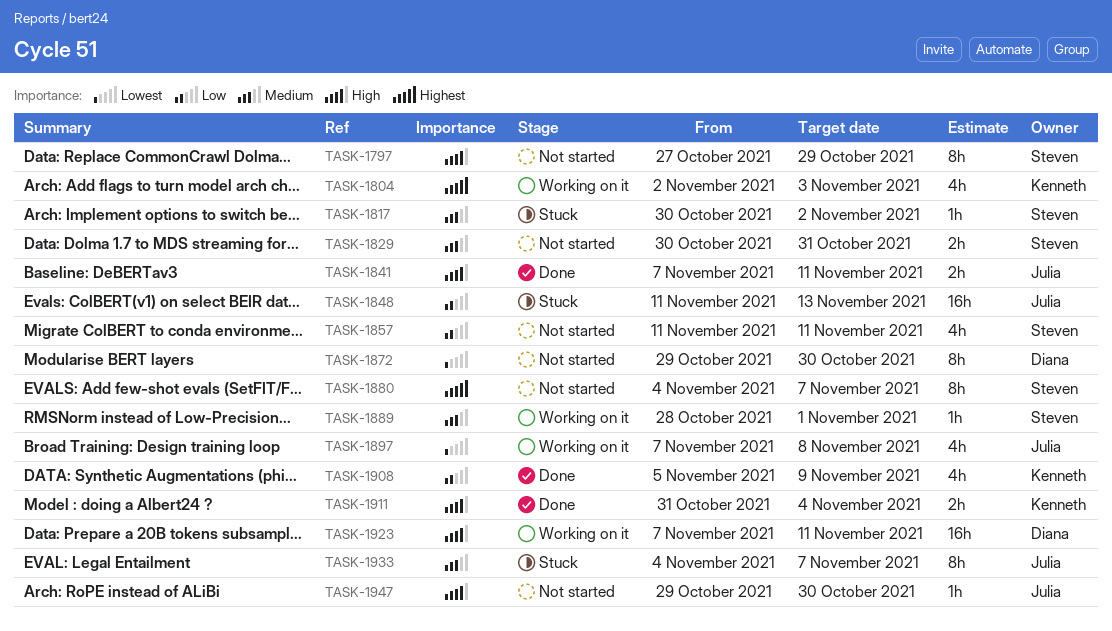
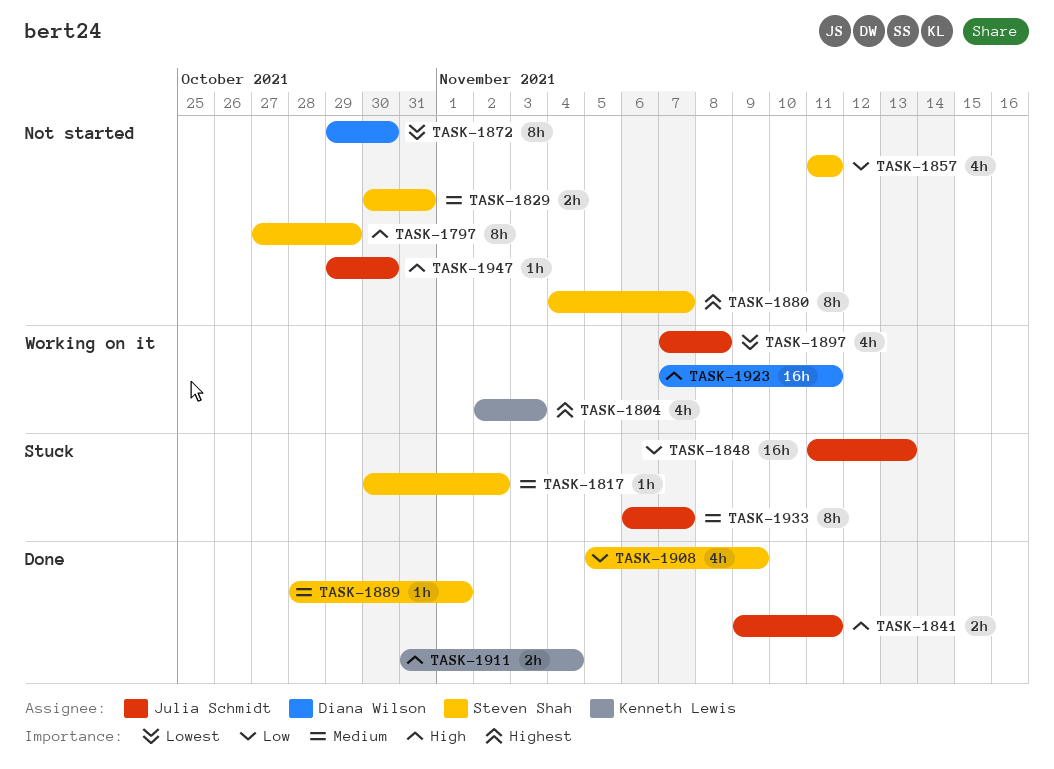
TASK-1841, start: Nov 7 -> Nov 9
TASK-1889, status: Working on it -> Done
TASK-1908, owner: Kenneth Lewis -> Steven Shah
TASK-1933, start: Nov 4 -> Nov 6

